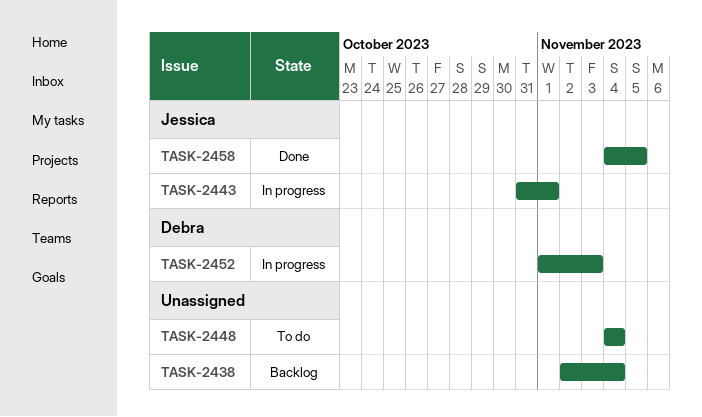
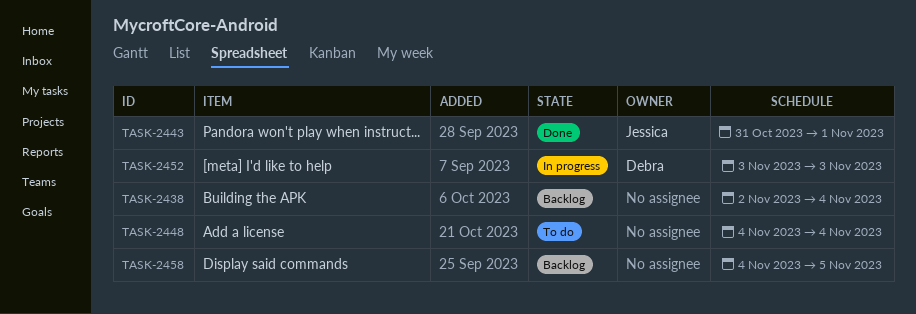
TASK-2443, status: In progress -> Done
TASK-2452, start: Nov 1 -> Nov 3
TASK-2458, status: Done -> Backlog
TASK-2458, owner: Jessica -> none

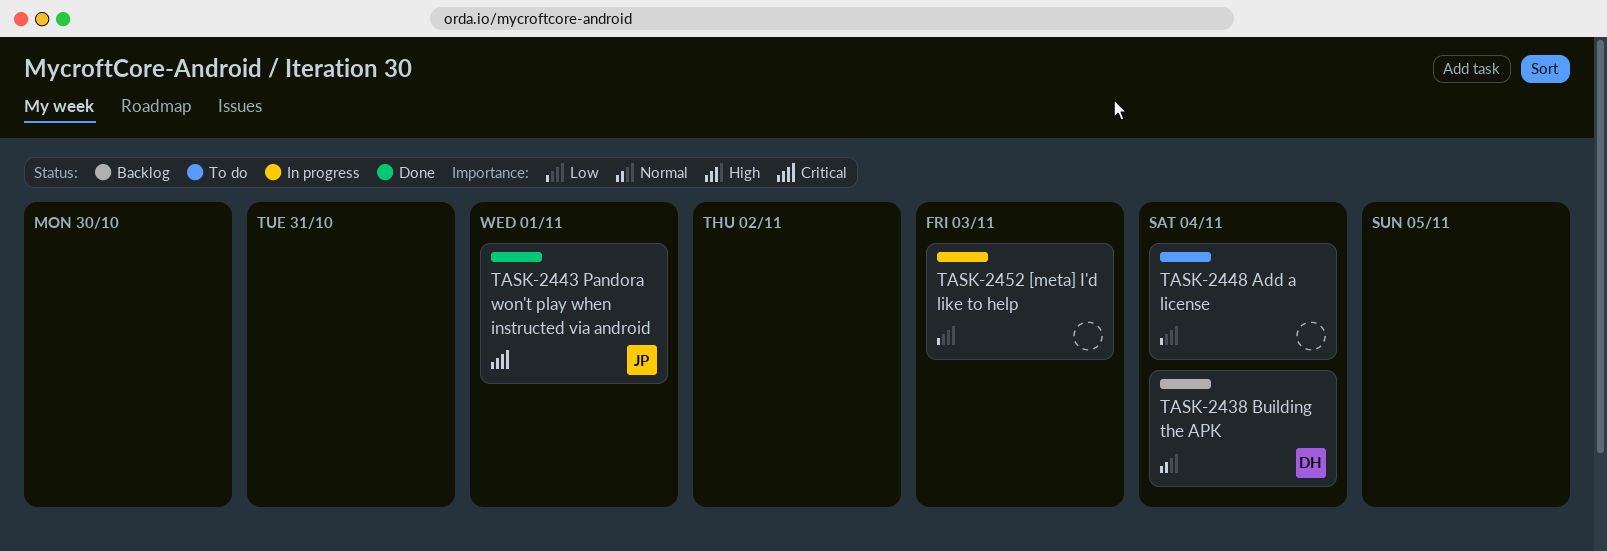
TASK-2438, owner: none -> Debra
TASK-2452, owner: Debra -> none
TASK-2458: present -> none

